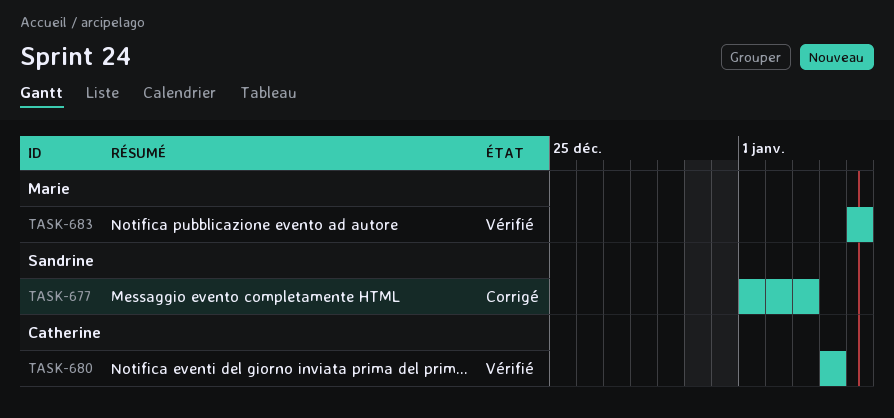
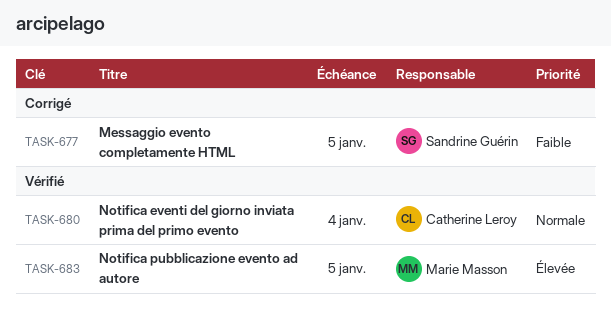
TASK-677, due: Jan 3 -> Jan 5

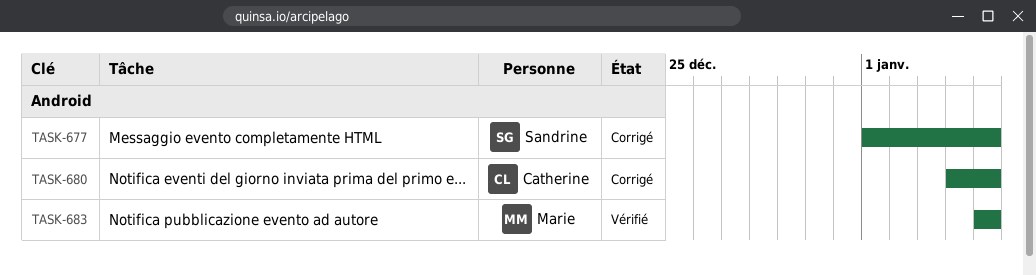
TASK-680, status: Vérifié -> Corrigé
TASK-680, due: Jan 4 -> Jan 5

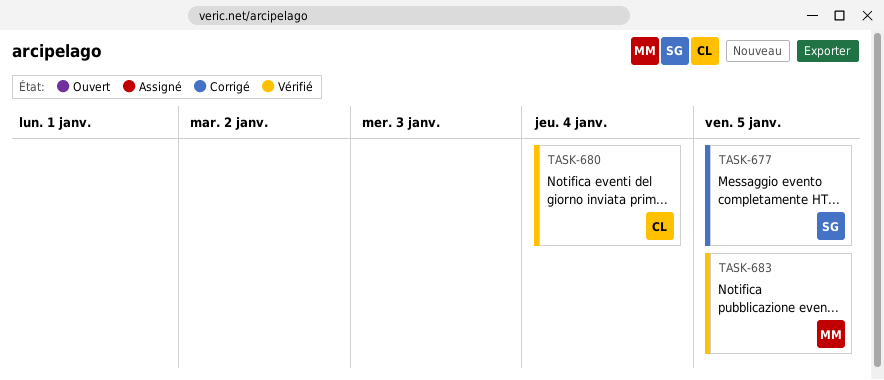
TASK-680, status: Corrigé -> Vérifié
TASK-680, due: Jan 5 -> Jan 4

